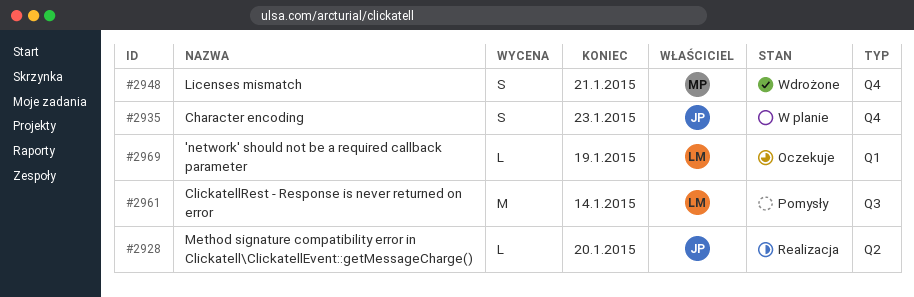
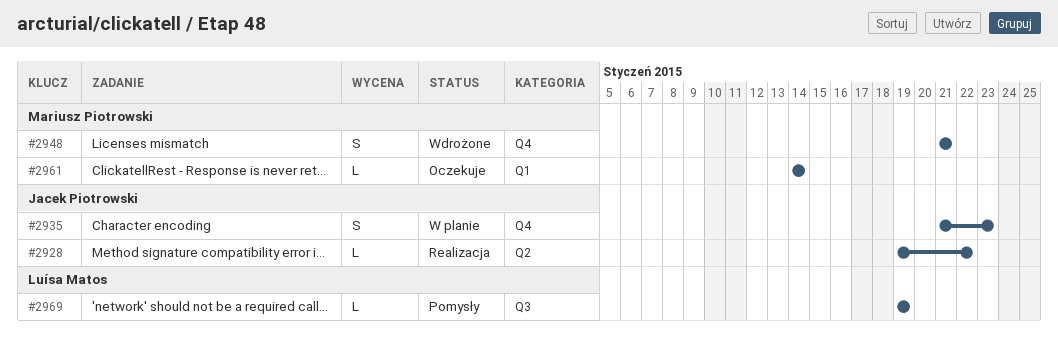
#2928, due: Jan 20 -> Jan 22
#2961, status: Pomysły -> Oczekuje
#2961, owner: Luísa Matos -> Mariusz Piotrowski
#2961, label: Q3 -> Q1
#2961, estimate: M -> L
#2969, status: Oczekuje -> Pomysły
#2969, label: Q1 -> Q3

